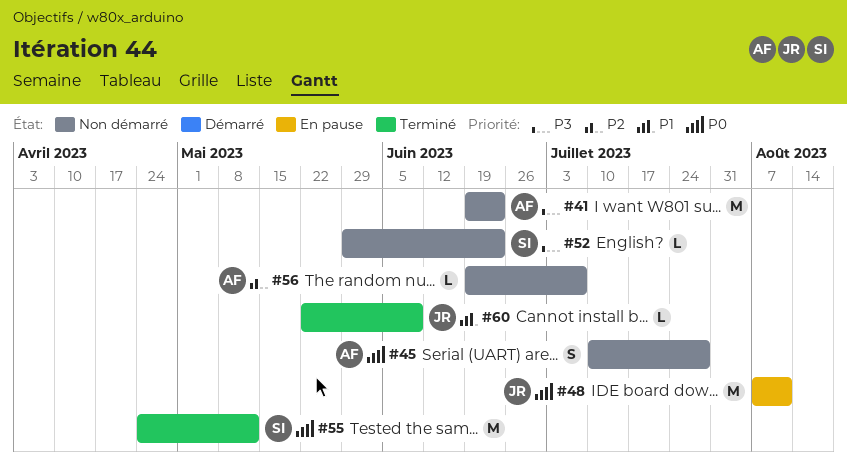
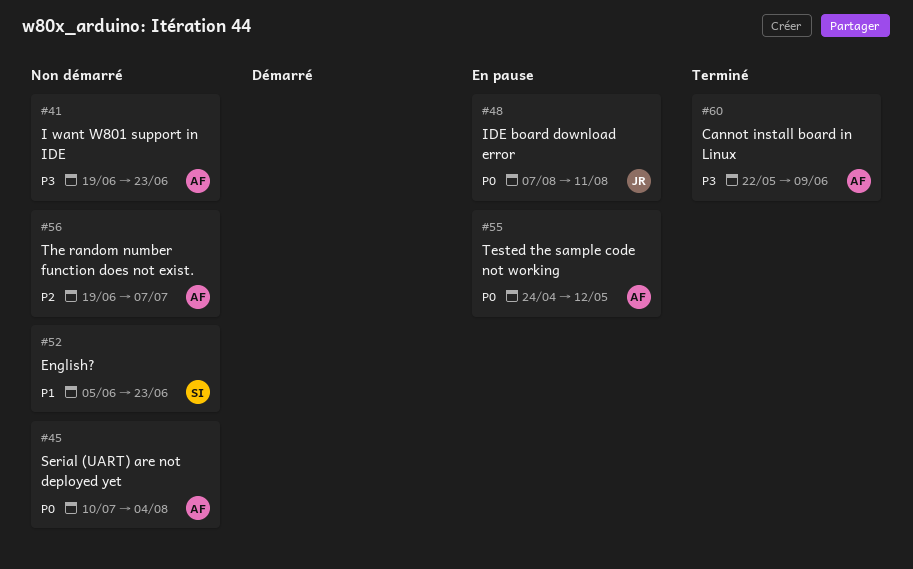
#45, due: Jul 28 -> Aug 4
#52, priority: P3 -> P1
#52, start: May 29 -> Jun 5
#55, status: Terminé -> En pause
#55, owner: SI -> AF
#60, owner: JR -> AF
#60, priority: P1 -> P3

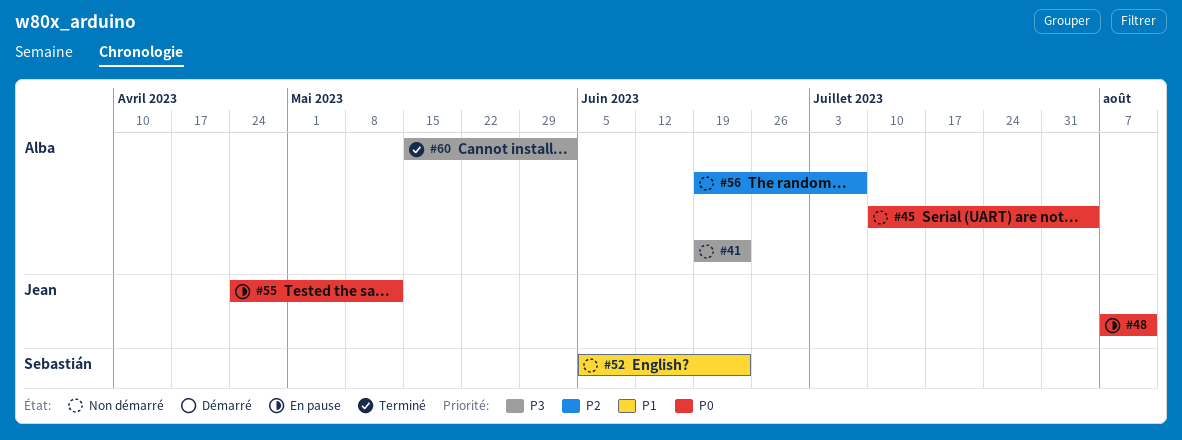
#55, owner: Alba -> Jean
#60, start: May 22 -> May 15
#60, due: Jun 9 -> Jun 2

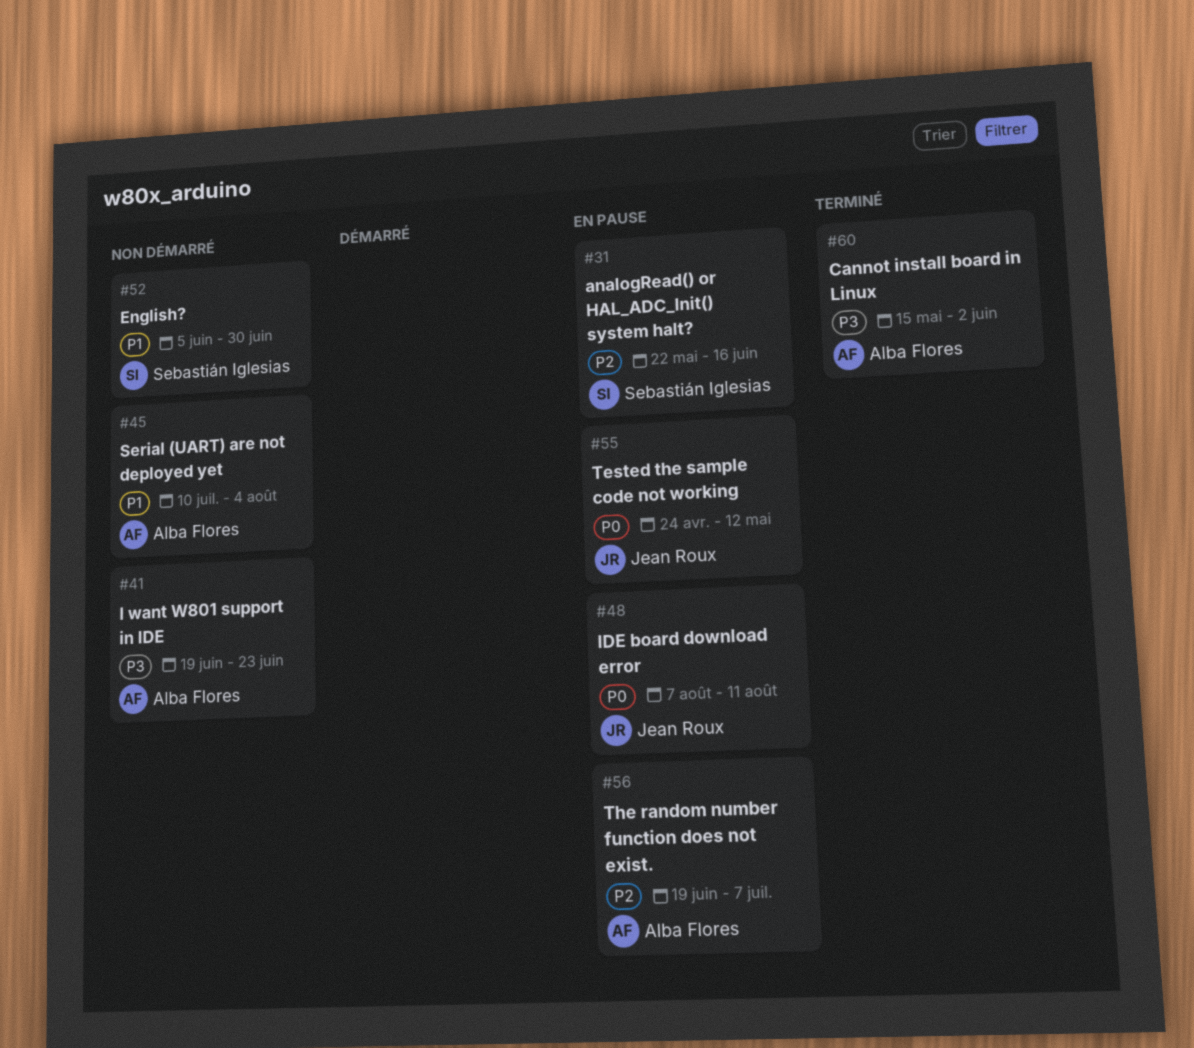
#31: none -> present
#45, priority: P0 -> P1
#52, due: Jun 23 -> Jun 30
#56, status: Non démarré -> En pause

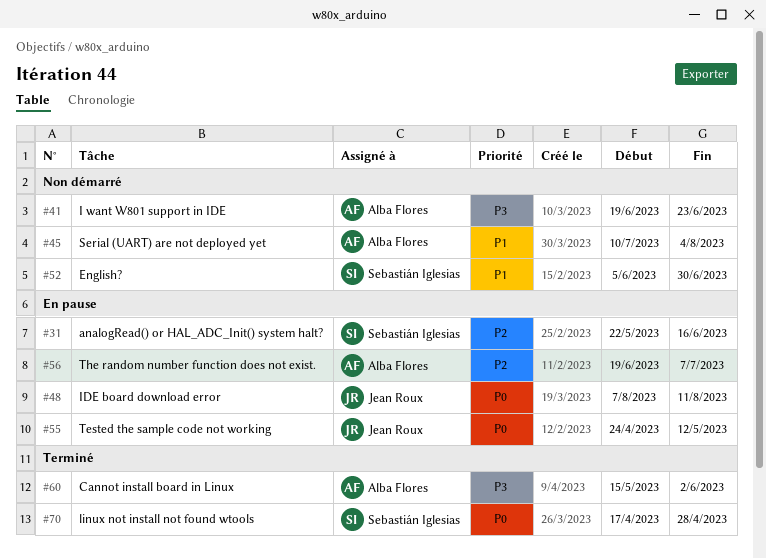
#70: none -> present

